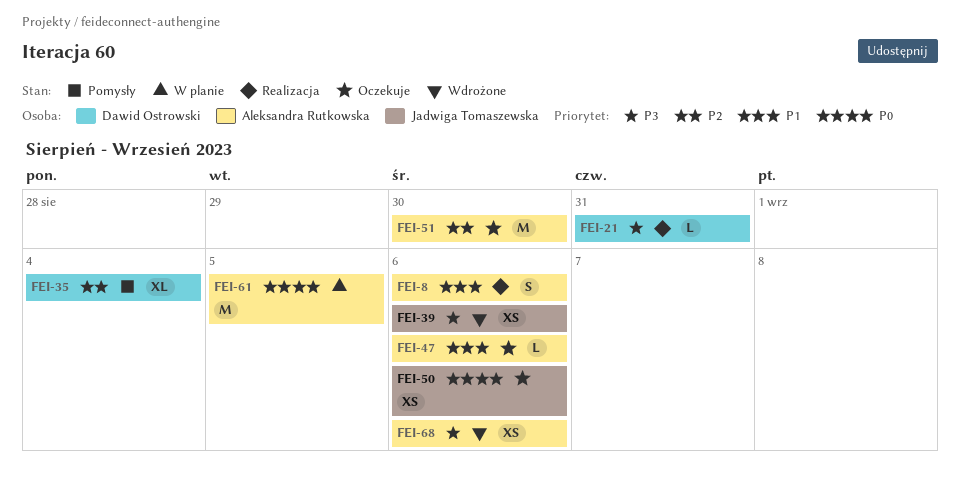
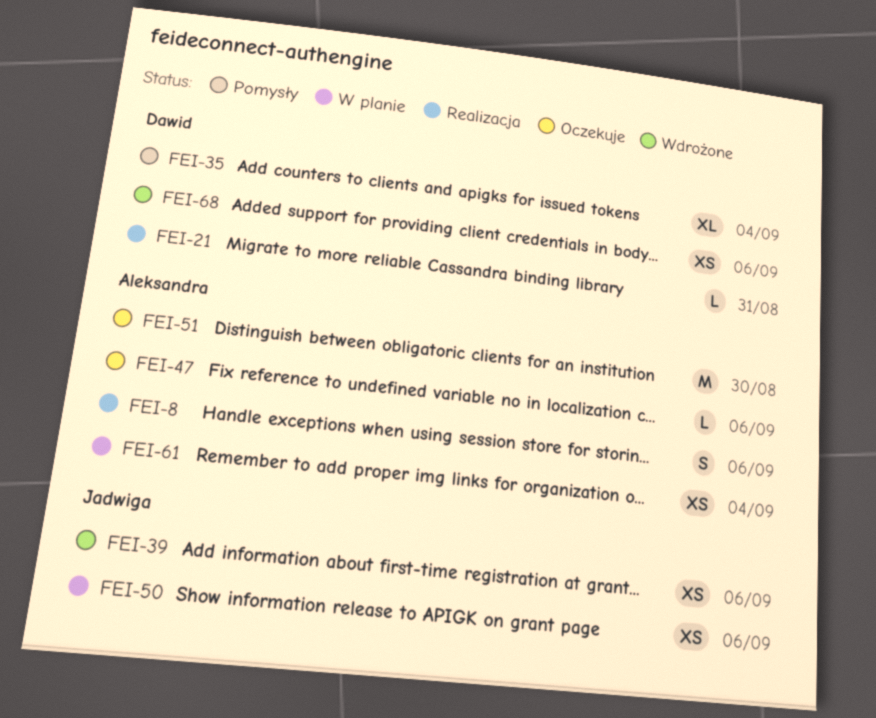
FEI-50, status: Oczekuje -> W planie
FEI-61, estimate: M -> XS
FEI-61, due: Sep 5 -> Sep 4
FEI-68, owner: Aleksandra Rutkowska -> Dawid Ostrowski

